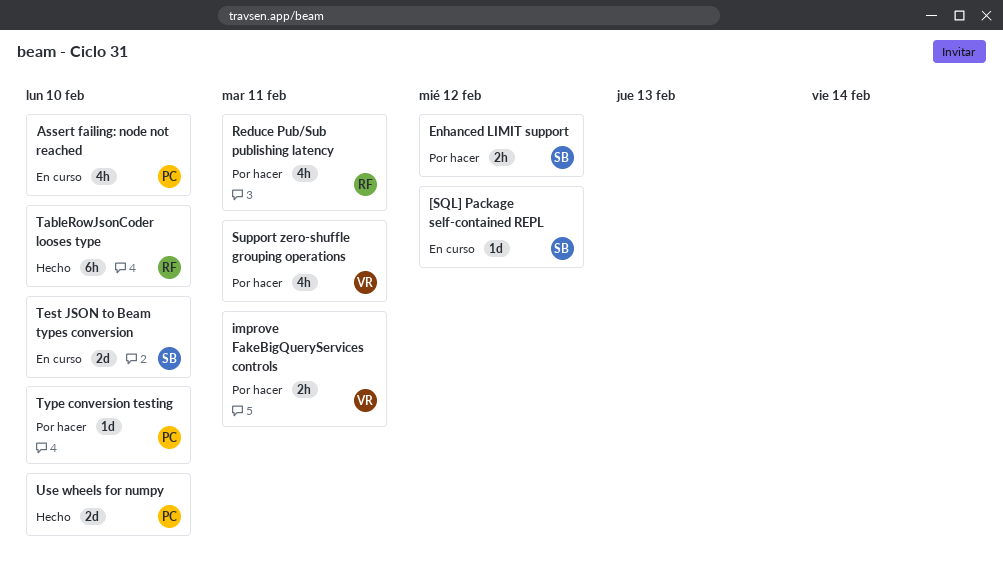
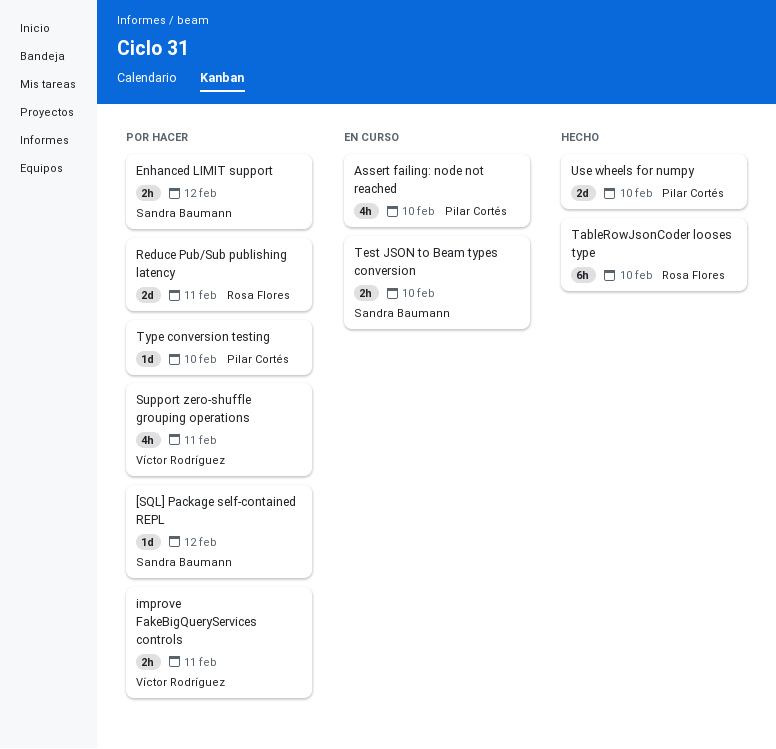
[SQL] Package self-contained REPL, status: En curso -> Por hacer
Reduce Pub/Sub publishing latency, estimate: 4h -> 2d
Test JSON to Beam types conversion, estimate: 2d -> 2h

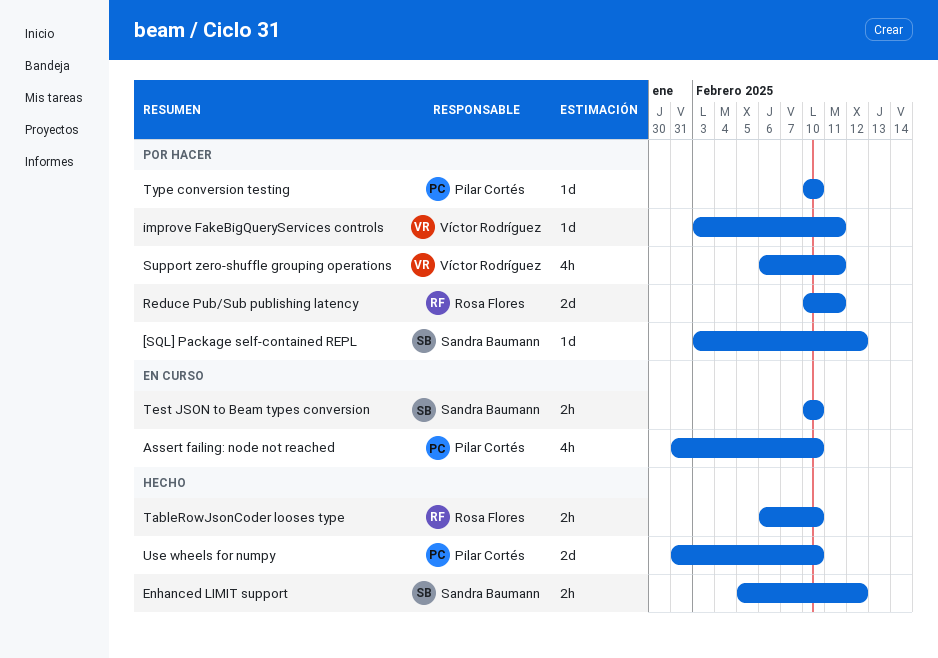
Enhanced LIMIT support, status: Por hacer -> Hecho
improve FakeBigQueryServices controls, estimate: 2h -> 1d
TableRowJsonCoder looses type, estimate: 6h -> 2h

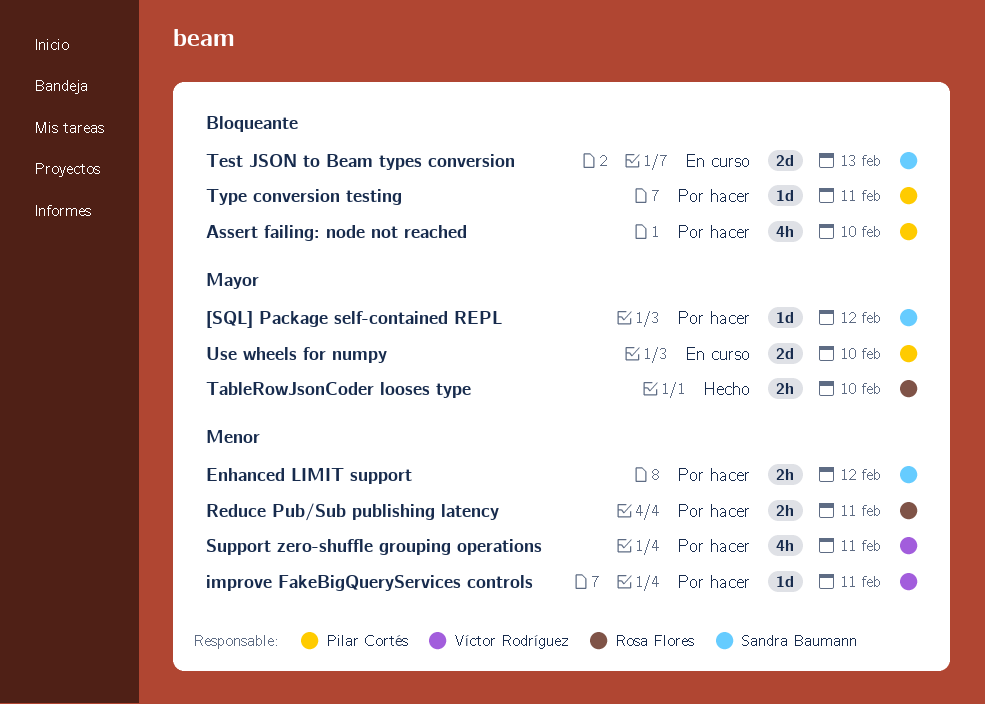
Assert failing: node not reached, status: En curso -> Por hacer
Enhanced LIMIT support, status: Hecho -> Por hacer
Reduce Pub/Sub publishing latency, estimate: 2d -> 2h
Test JSON to Beam types conversion, estimate: 2h -> 2d
Test JSON to Beam types conversion, due: Feb 10 -> Feb 13
Type conversion testing, due: Feb 10 -> Feb 11
Use wheels for numpy, status: Hecho -> En curso

